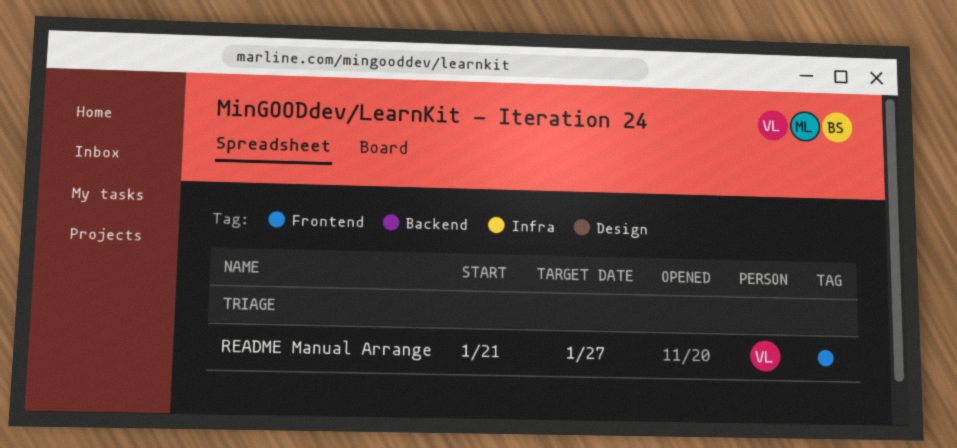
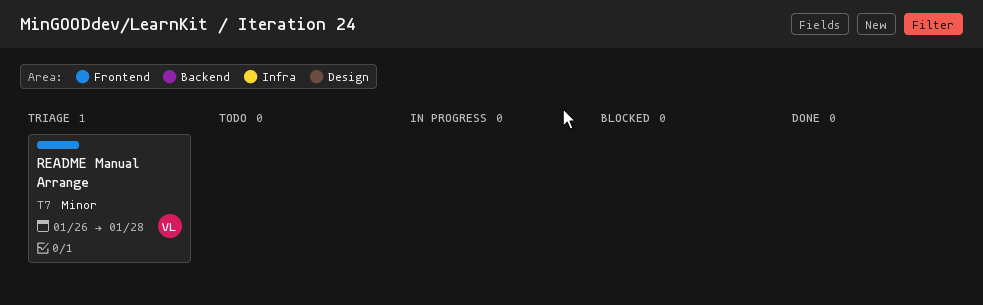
README Manual Arrange, start: Jan 21 -> Jan 26
README Manual Arrange, due: Jan 27 -> Jan 28

